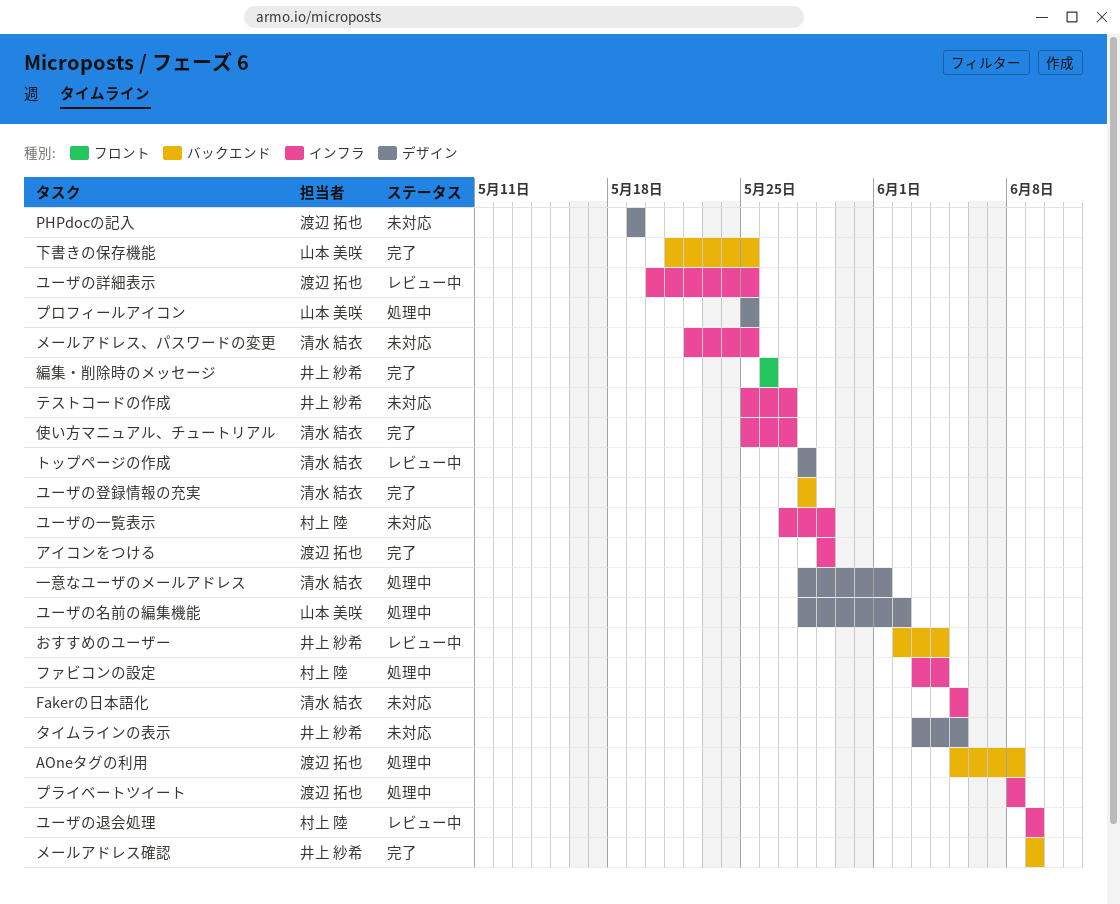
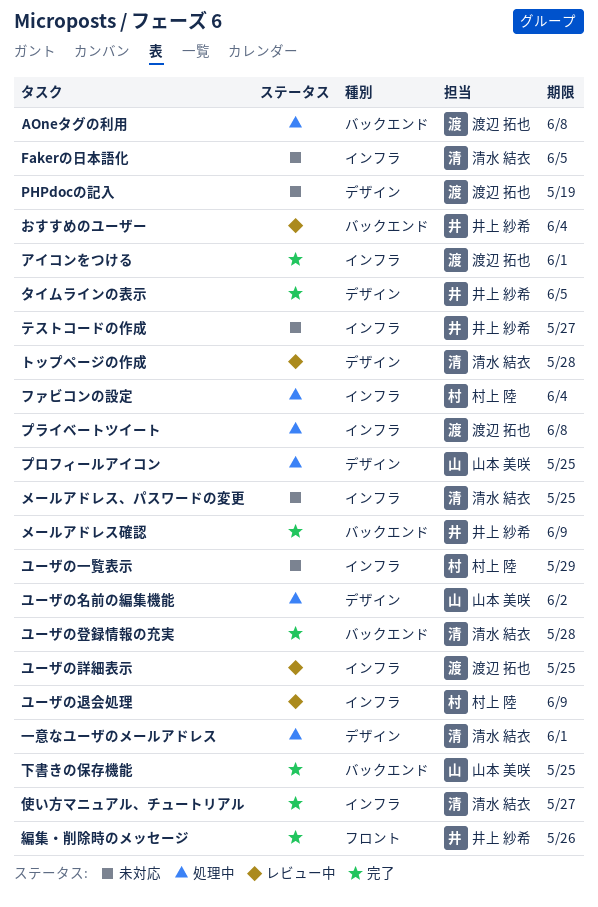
アイコンをつける, due: May 29 -> Jun 1
タイムラインの表示, status: 未対応 -> 完了

